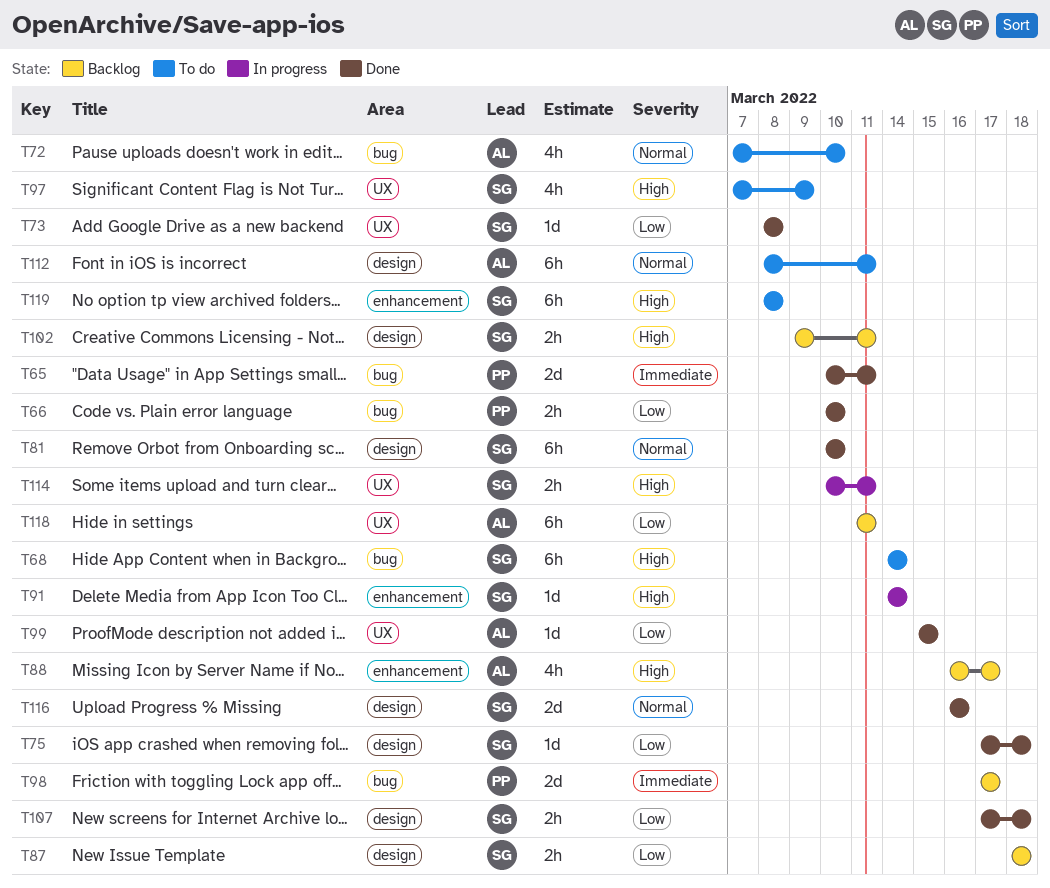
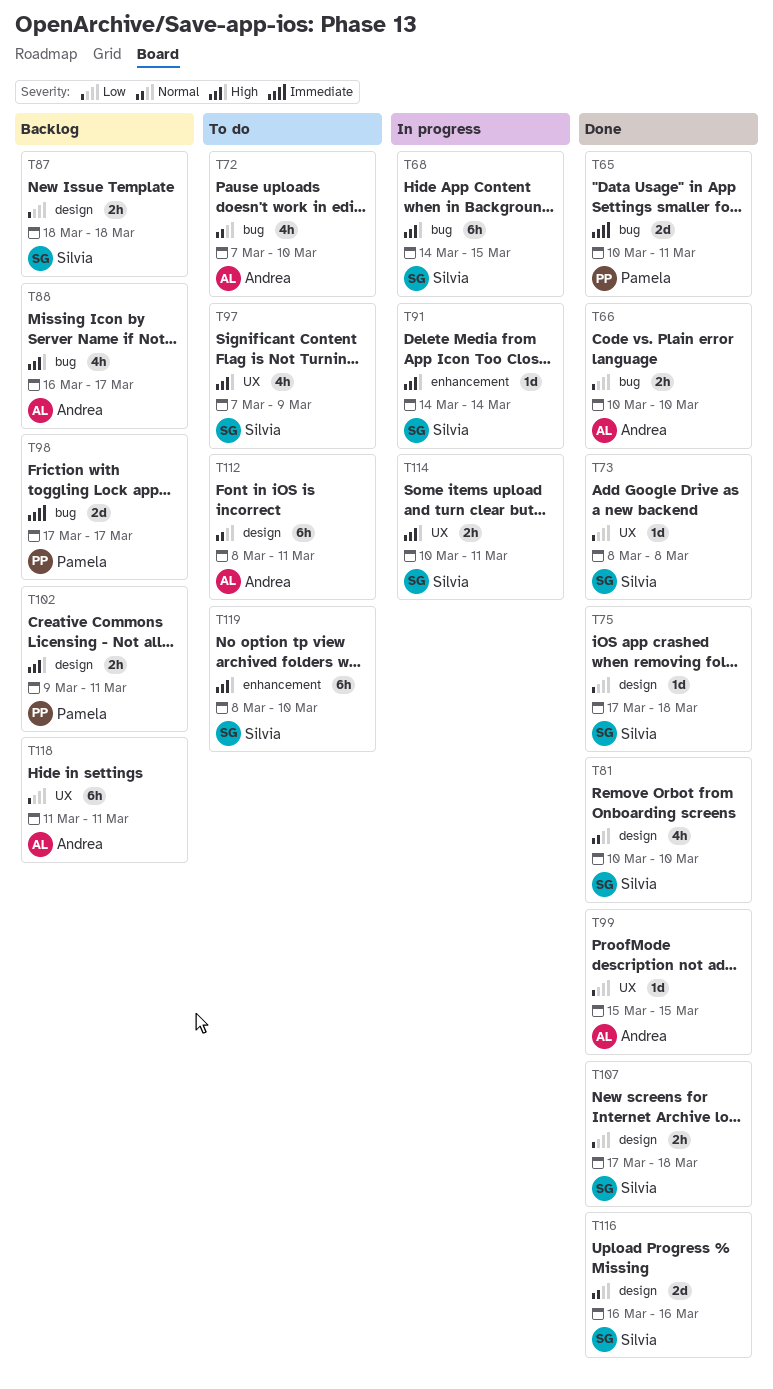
T66, owner: Pamela -> Andrea
T68, status: To do -> In progress
T68, due: Mar 14 -> Mar 15
T81, estimate: 6h -> 4h
T88, label: enhancement -> bug
T102, owner: Silvia -> Pamela
T119, due: Mar 8 -> Mar 10

